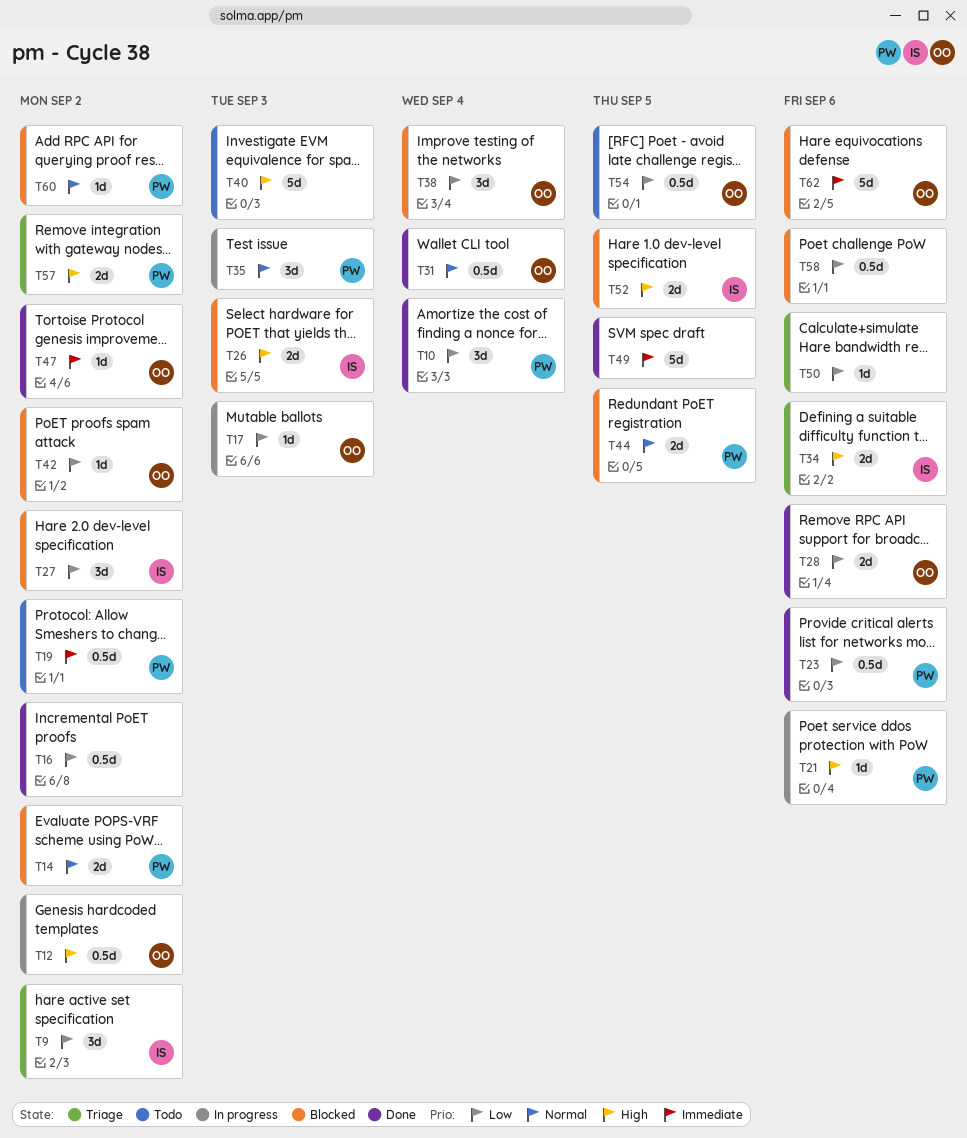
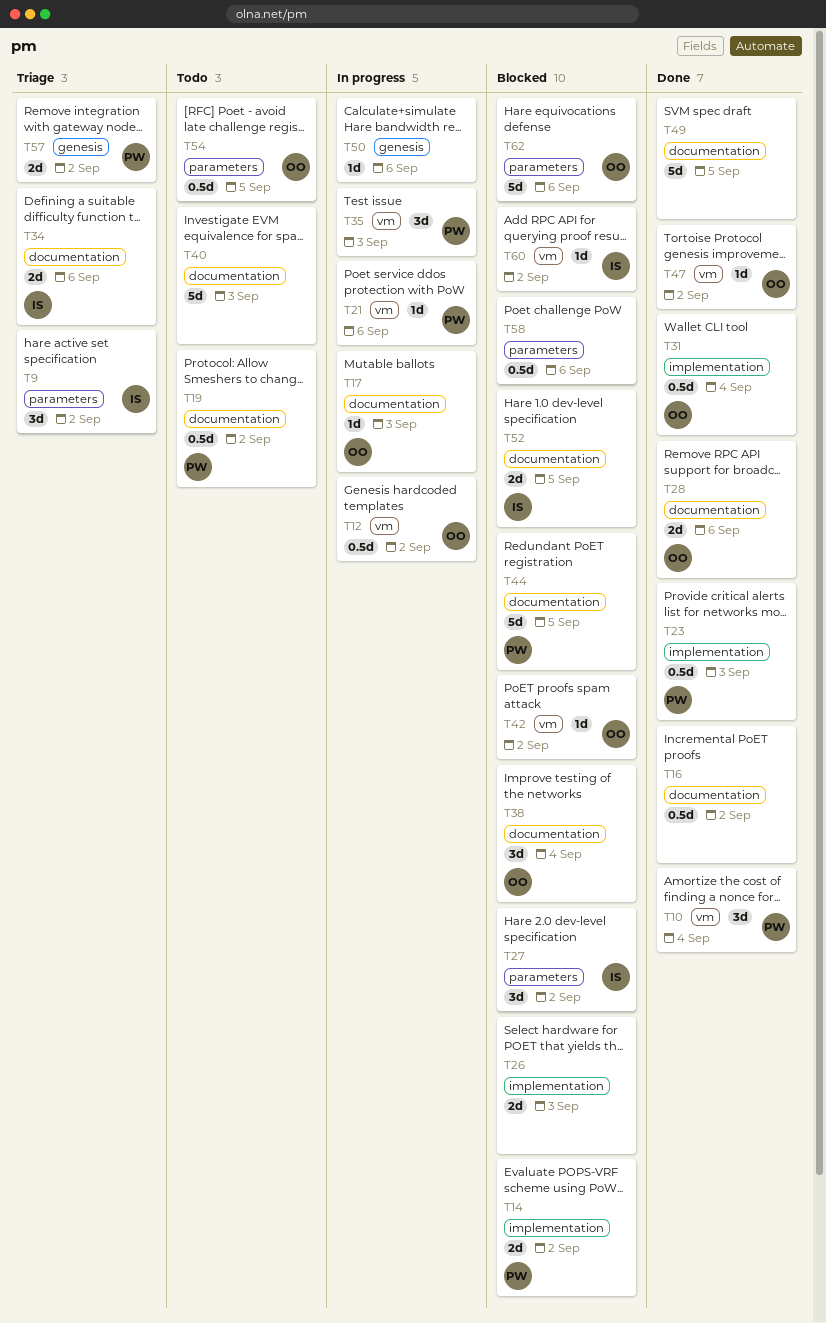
T23, due: Sep 6 -> Sep 3
T26, owner: IS -> none
T44, estimate: 2d -> 5d
T50, status: Triage -> In progress
T60, owner: PW -> IS

